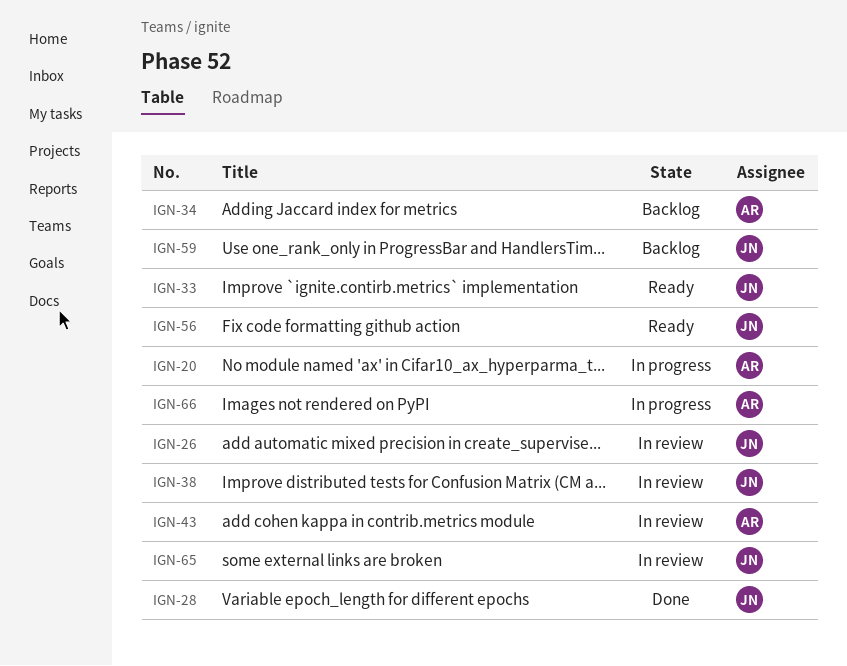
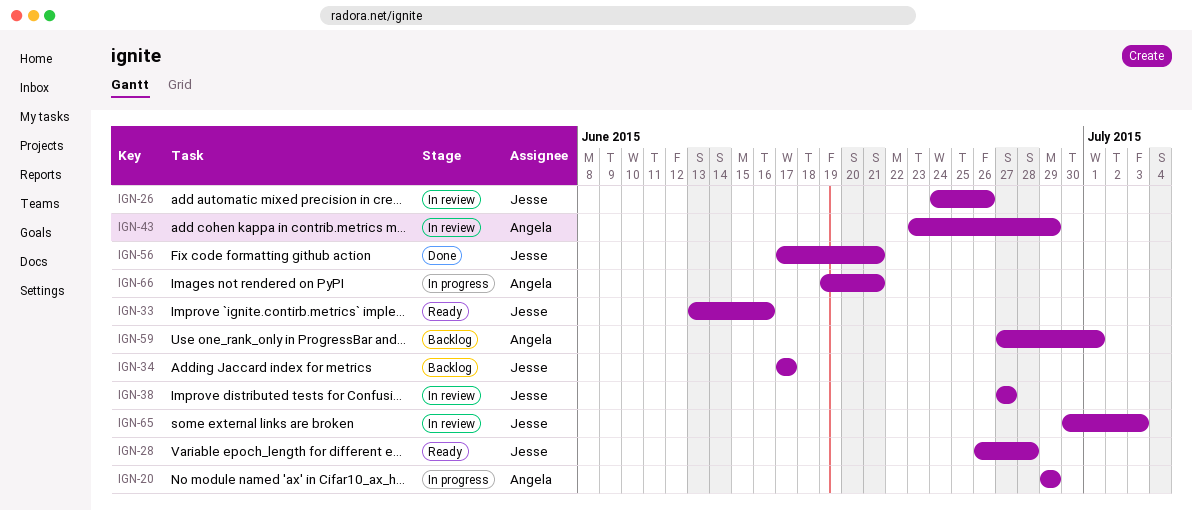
IGN-28, status: Done -> Ready
IGN-34, owner: Angela -> Jesse
IGN-56, status: Ready -> Done
IGN-59, owner: Jesse -> Angela

